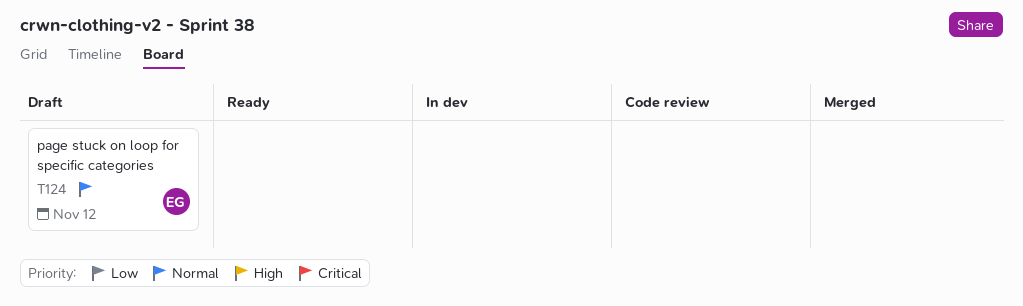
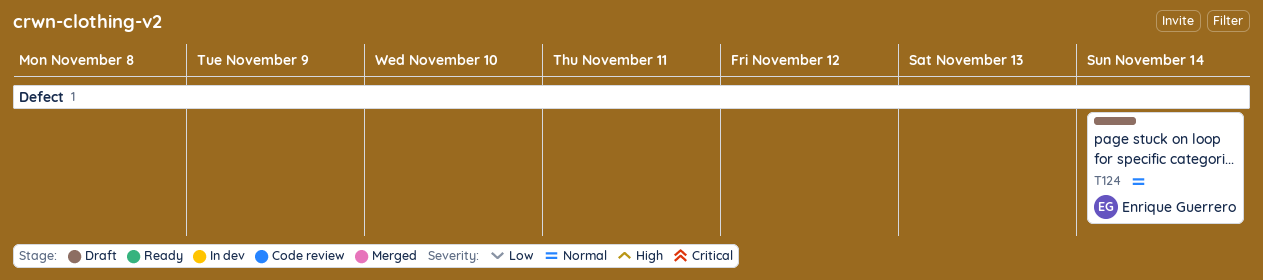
T124, due: Nov 12 -> Nov 14

